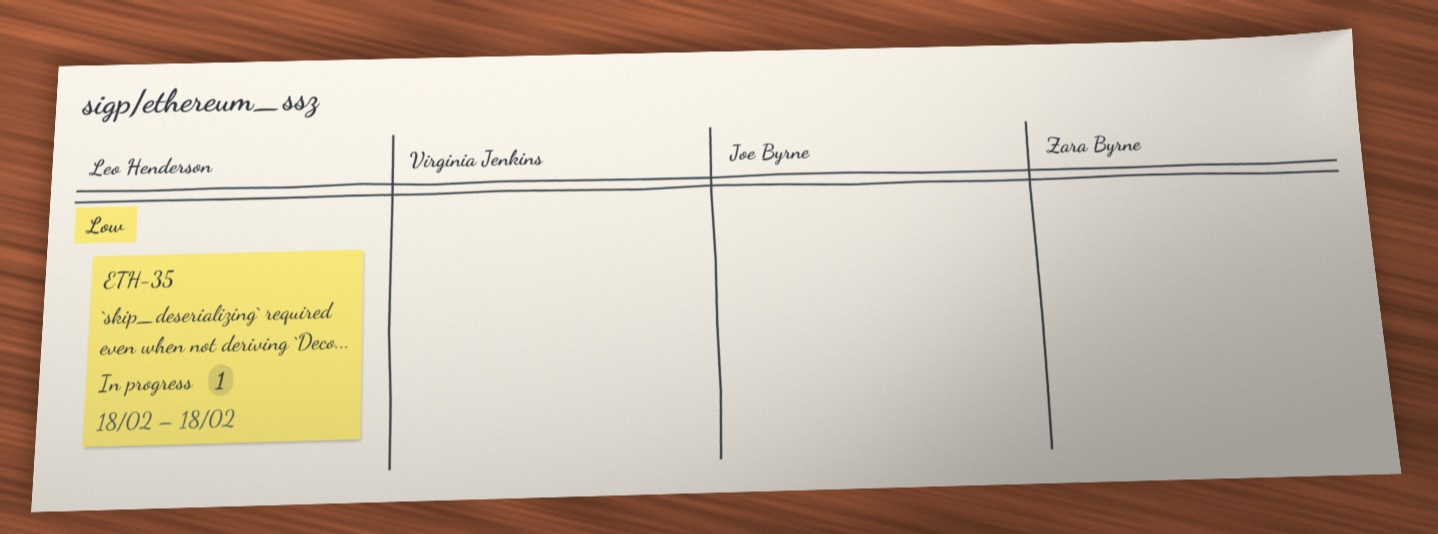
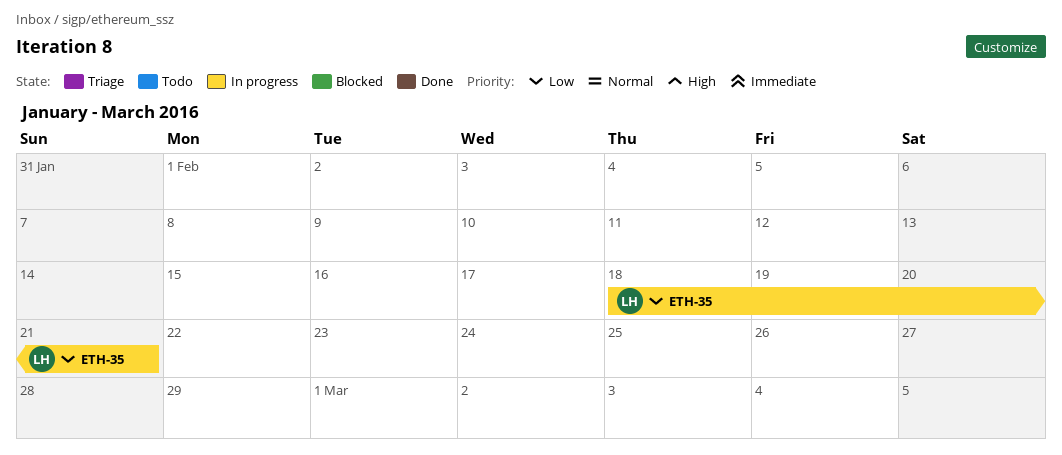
ETH-35, due: Feb 18 -> Feb 21

